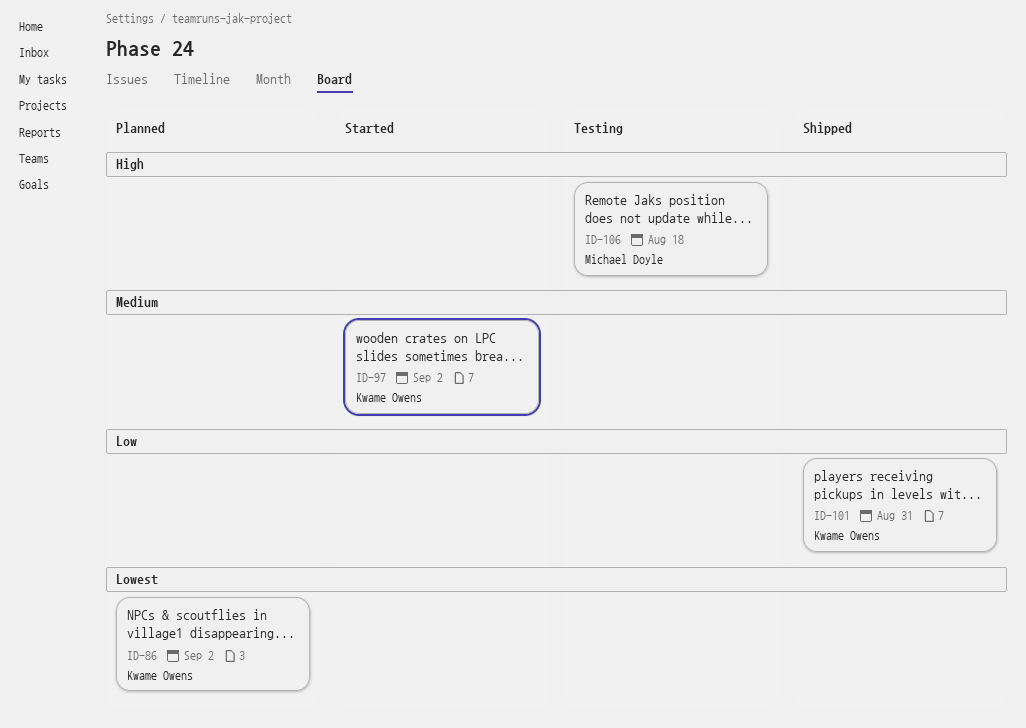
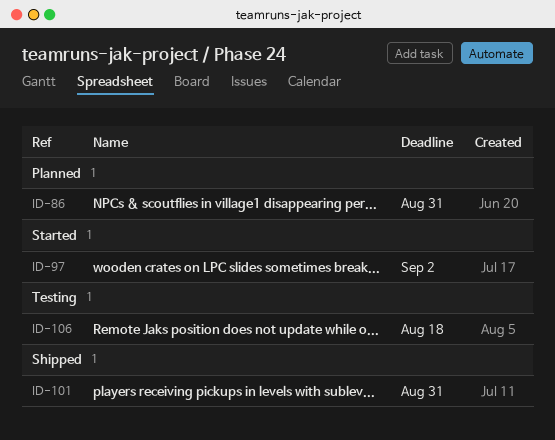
ID-86, due: Sep 2 -> Aug 31

